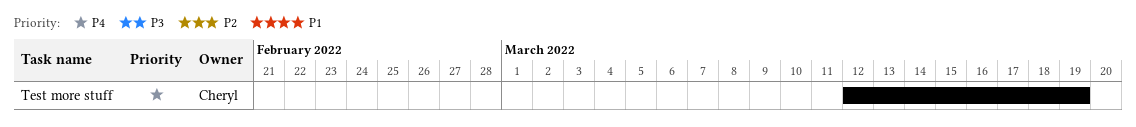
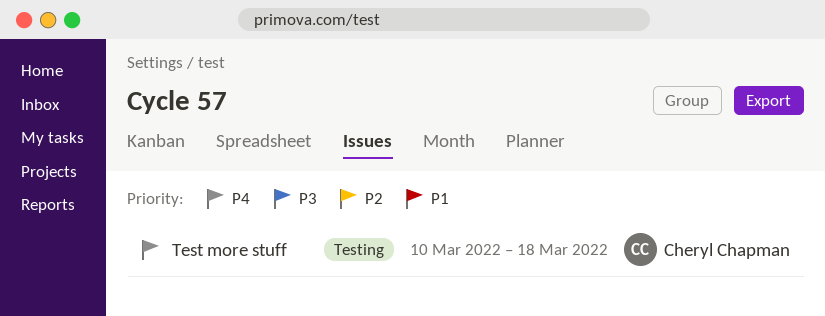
Test more stuff, start: Mar 12 -> Mar 10
Test more stuff, due: Mar 19 -> Mar 18

